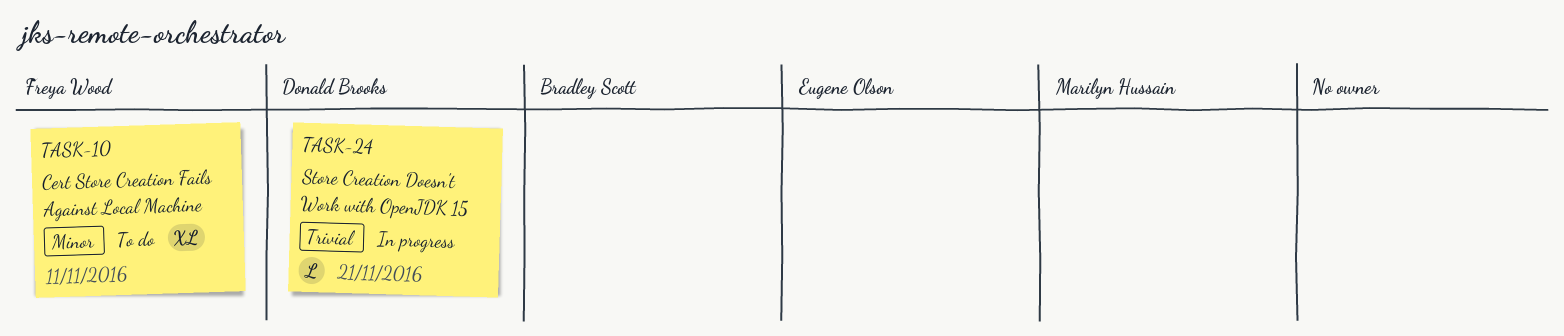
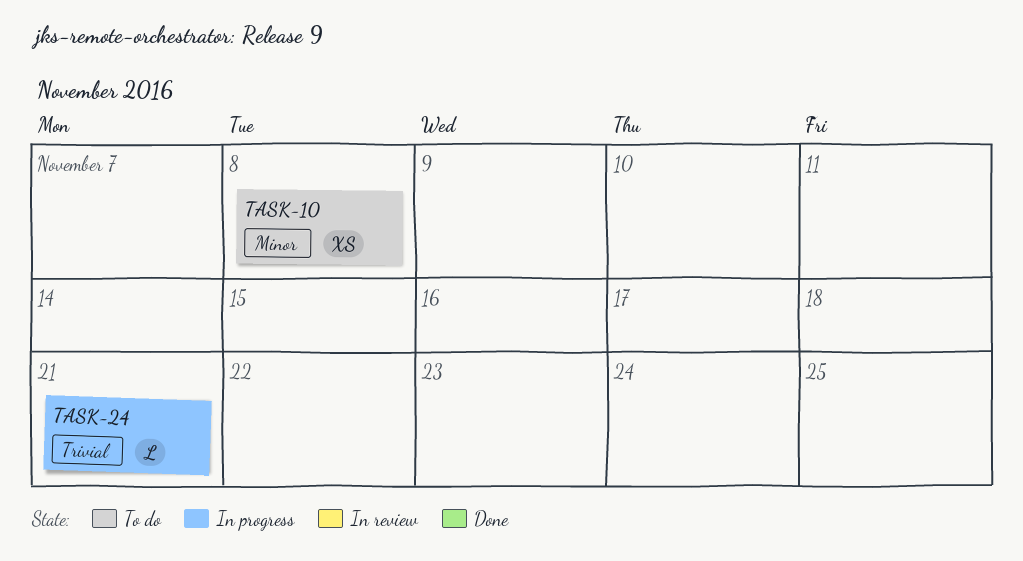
TASK-10, estimate: XL -> XS
TASK-10, due: Nov 11 -> Nov 8

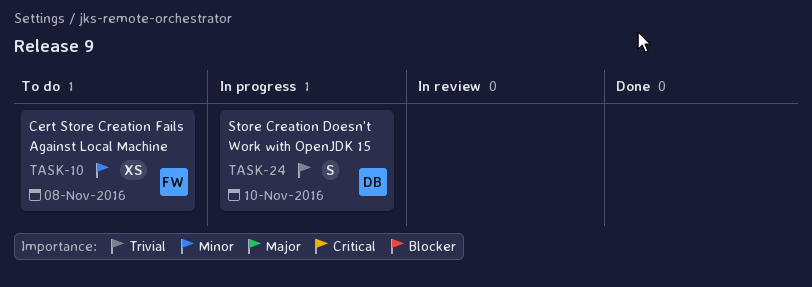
TASK-24, estimate: L -> S
TASK-24, due: Nov 21 -> Nov 10

